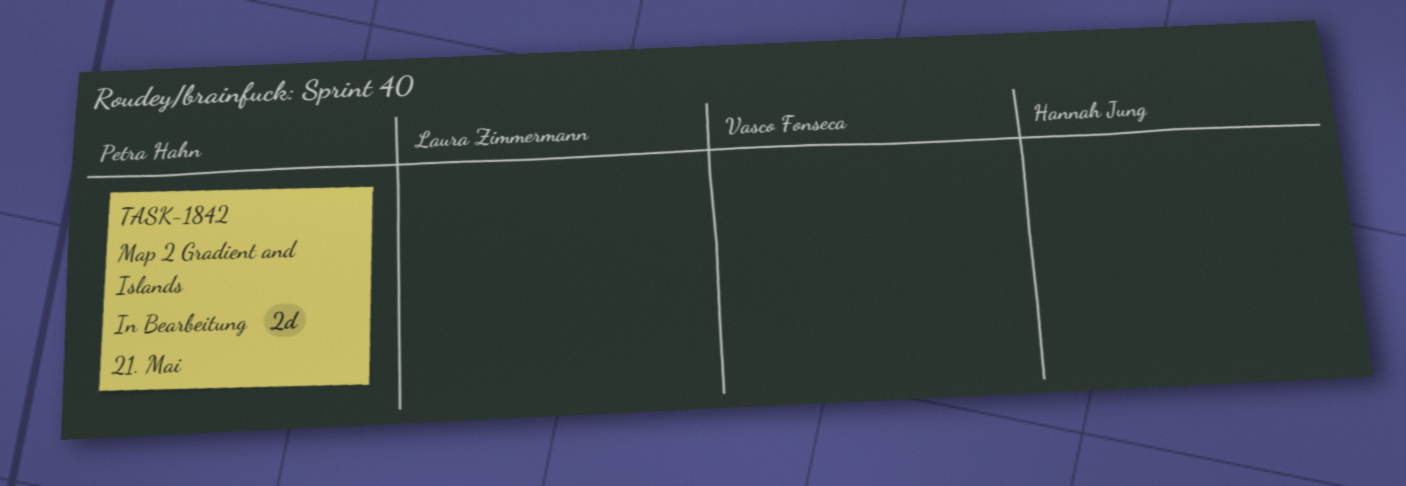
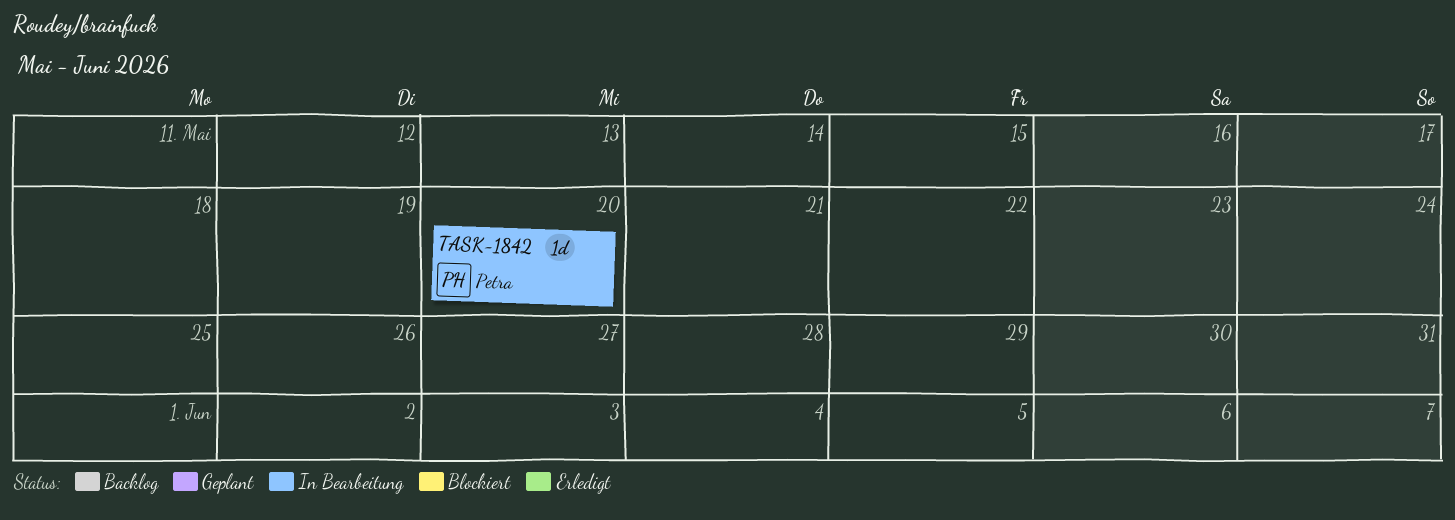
TASK-1842, estimate: 2d -> 1d
TASK-1842, due: May 21 -> May 20

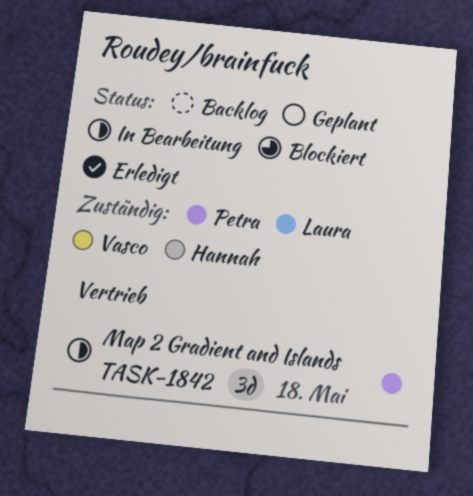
TASK-1842, estimate: 1d -> 3d
TASK-1842, due: May 20 -> May 18

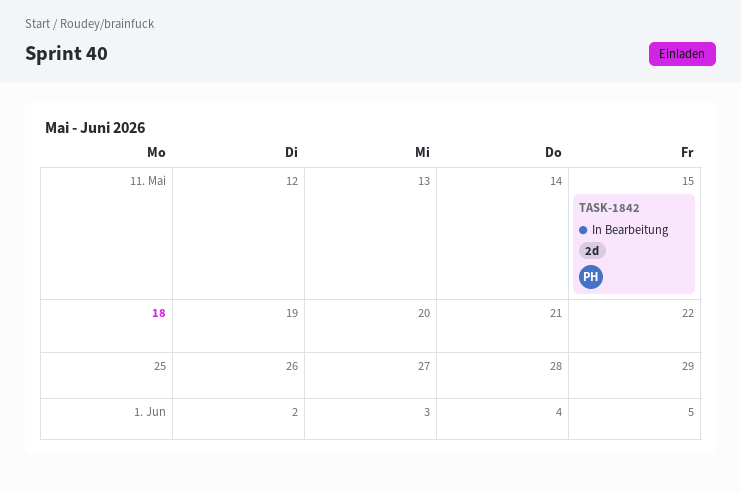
TASK-1842, estimate: 3d -> 2d
TASK-1842, due: May 18 -> May 15

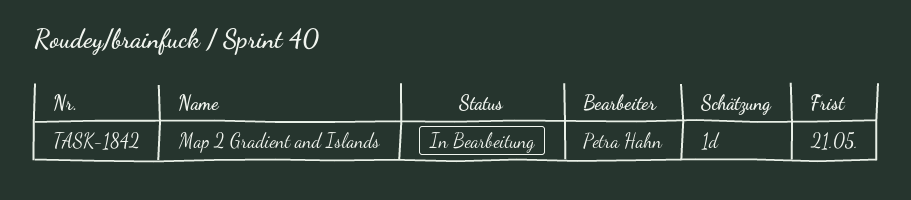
TASK-1842, estimate: 2d -> 1d
TASK-1842, due: May 15 -> May 21

